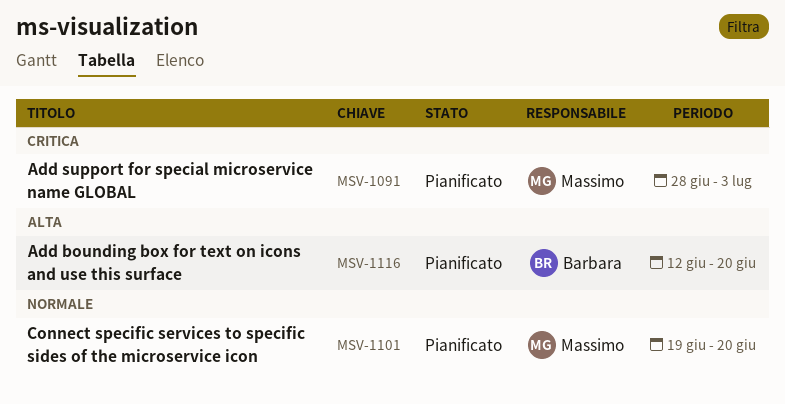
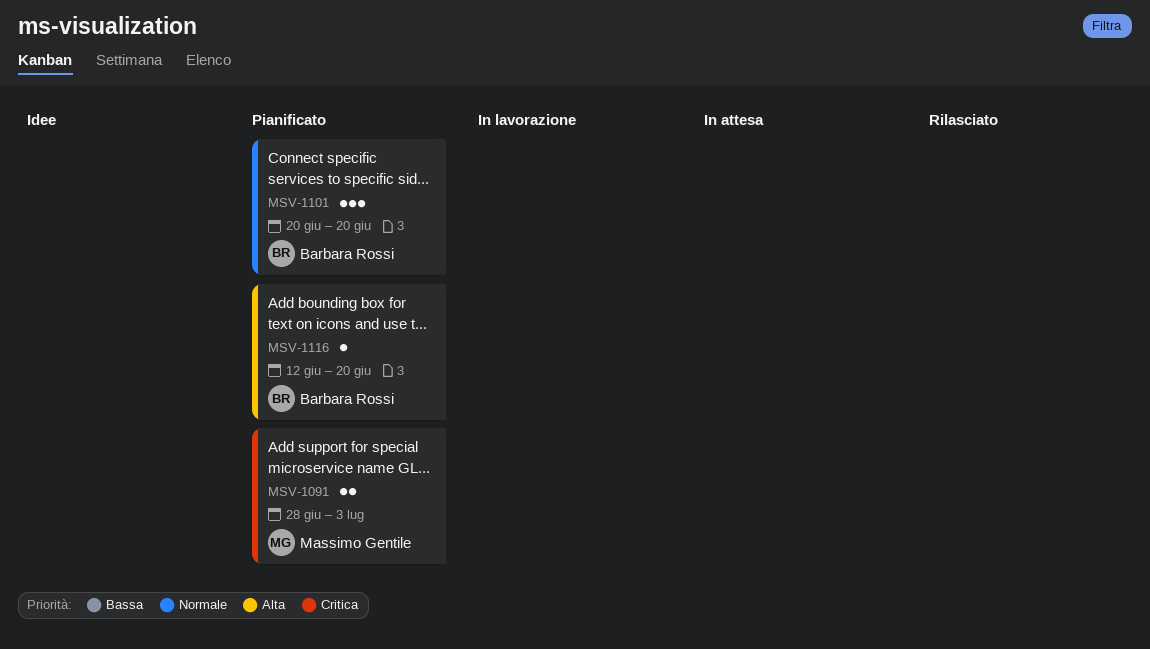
MSV-1101, owner: Massimo Gentile -> Barbara Rossi
MSV-1101, start: Jun 19 -> Jun 20

